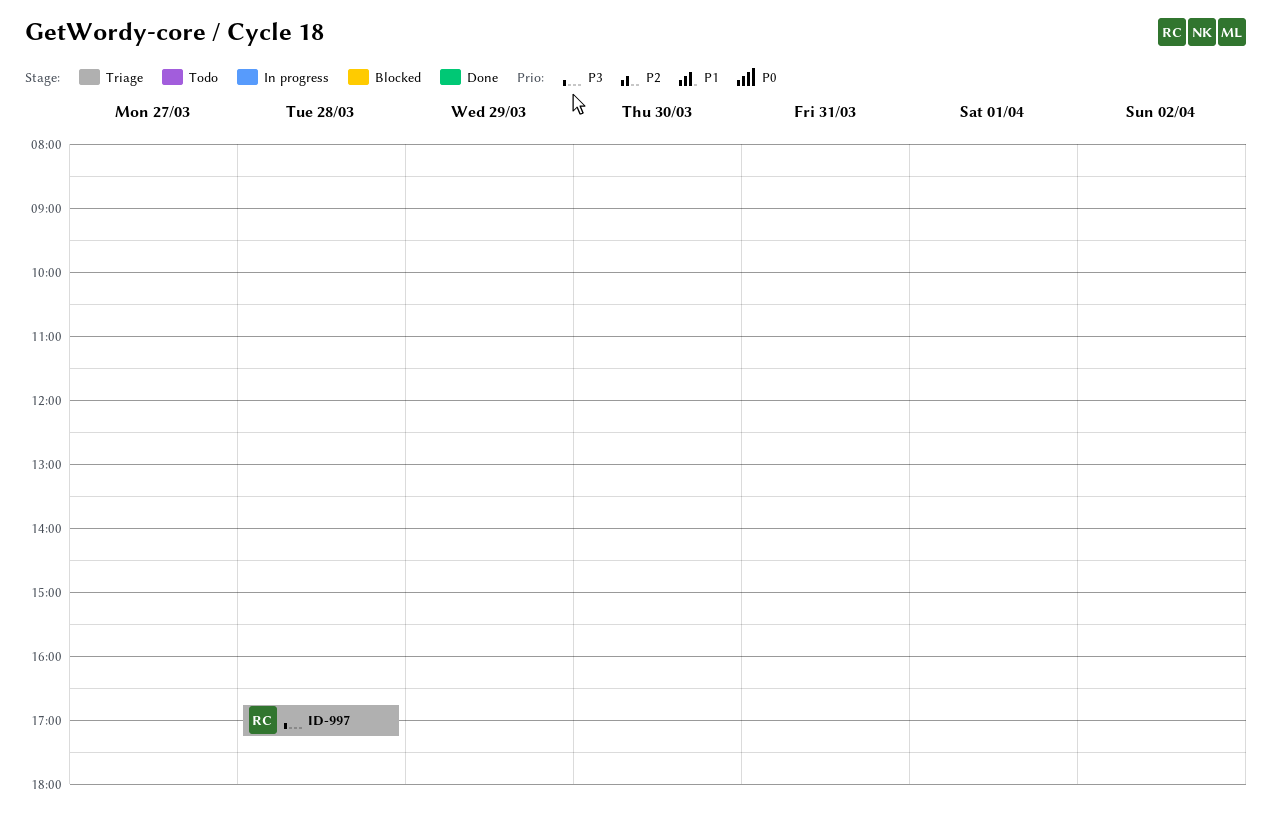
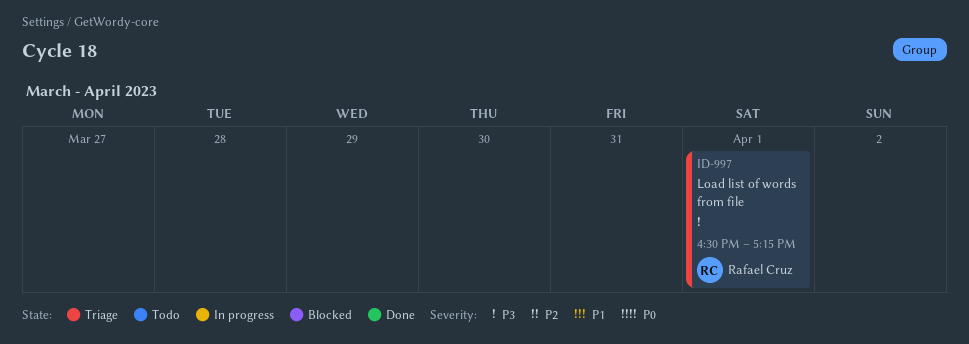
ID-997, day: Mar 28 -> Apr 1
ID-997, begins: 16:45 -> 16:30

